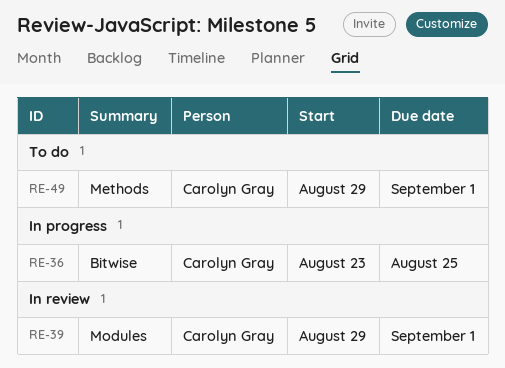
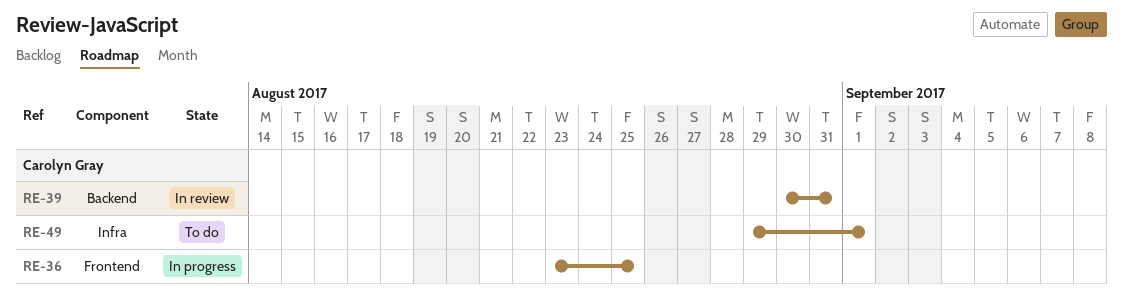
RE-39, start: Aug 29 -> Aug 30
RE-39, due: Sep 1 -> Aug 31

